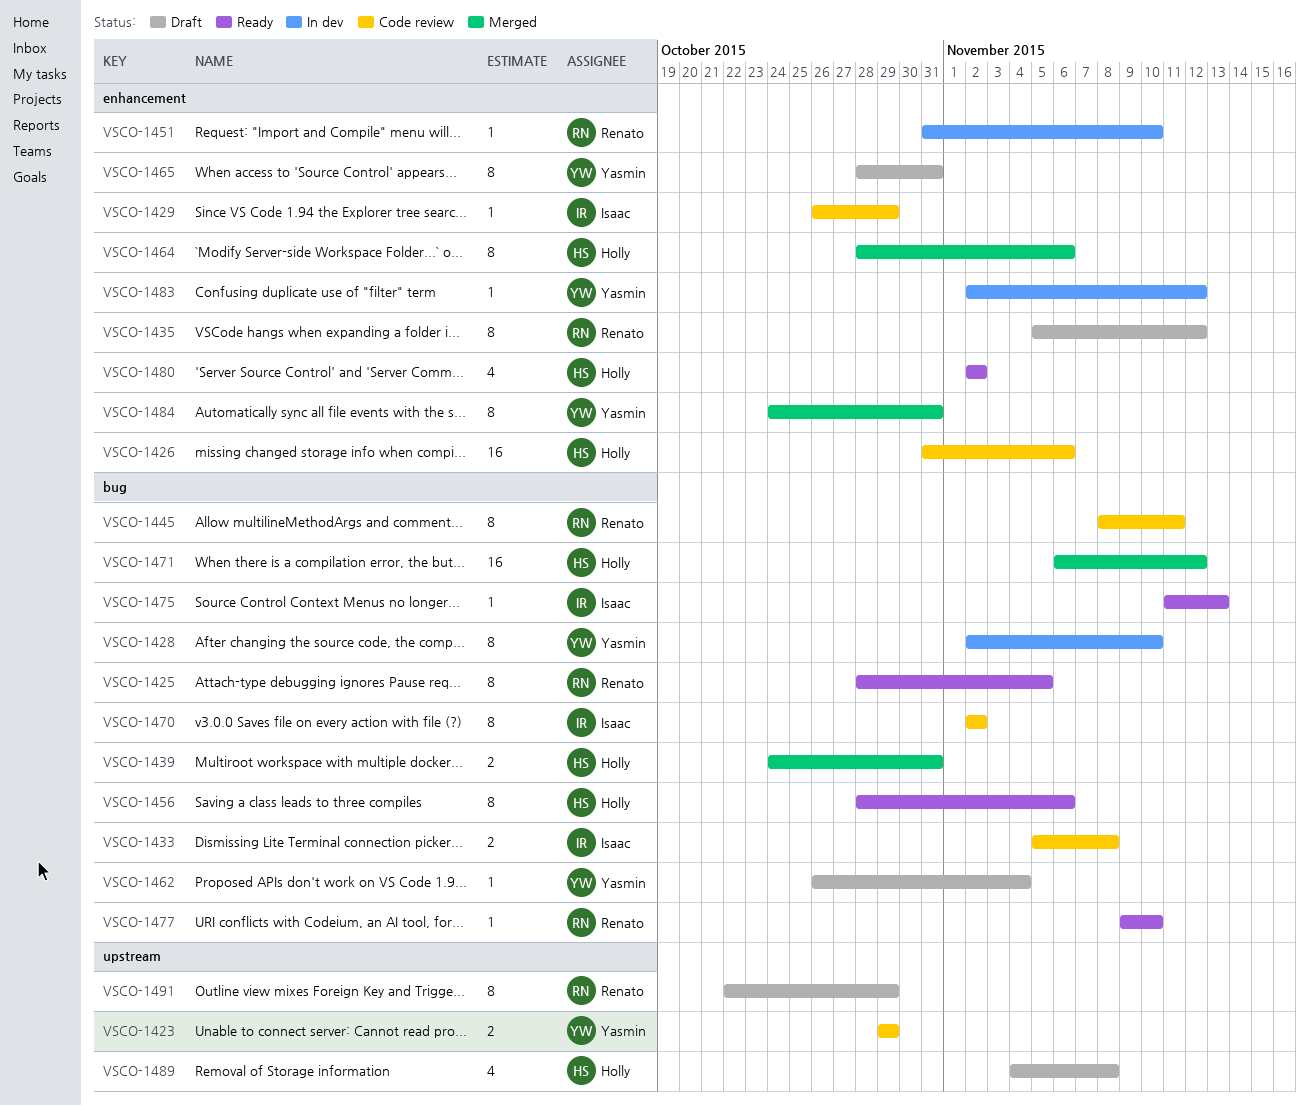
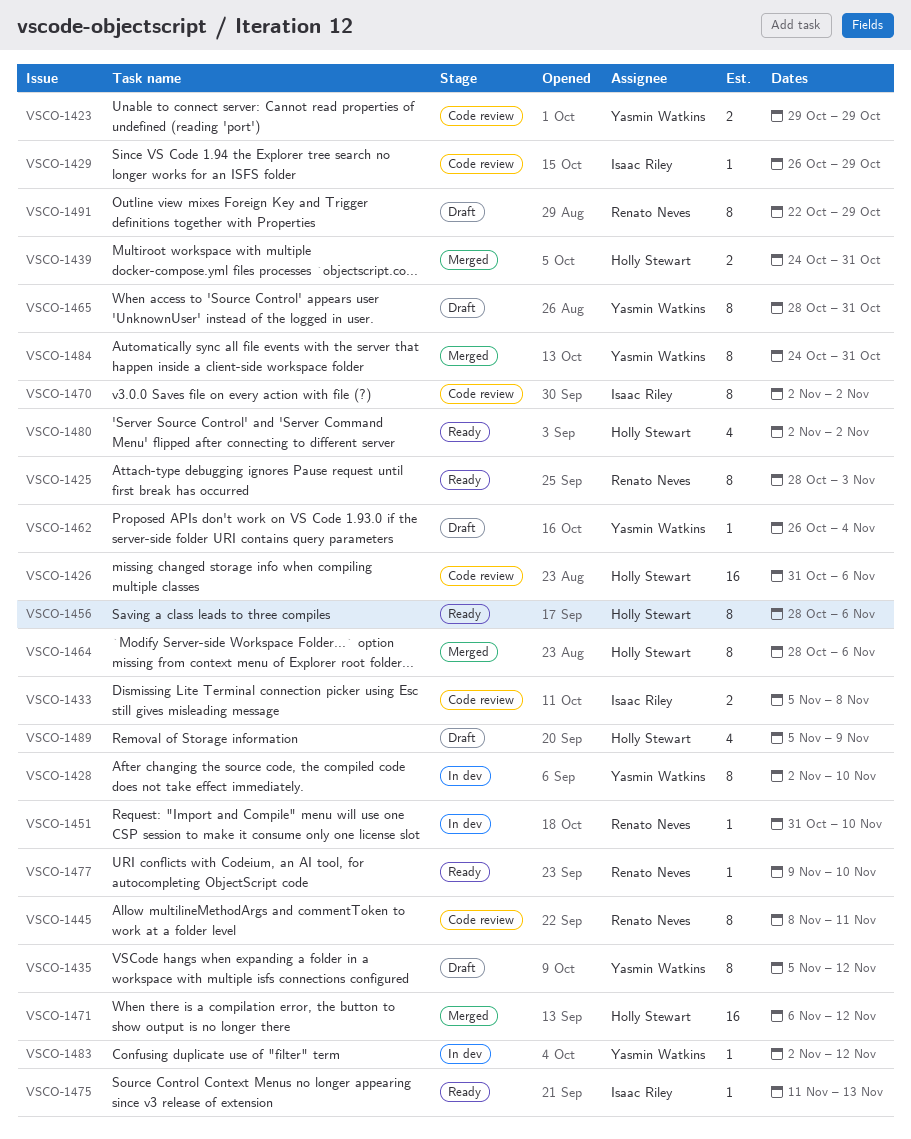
VSCO-1425, due: Nov 5 -> Nov 3
VSCO-1435, owner: Renato Neves -> Yasmin Watkins
VSCO-1489, start: Nov 4 -> Nov 5
VSCO-1489, due: Nov 8 -> Nov 9

